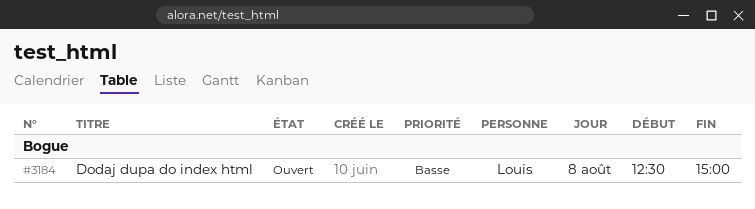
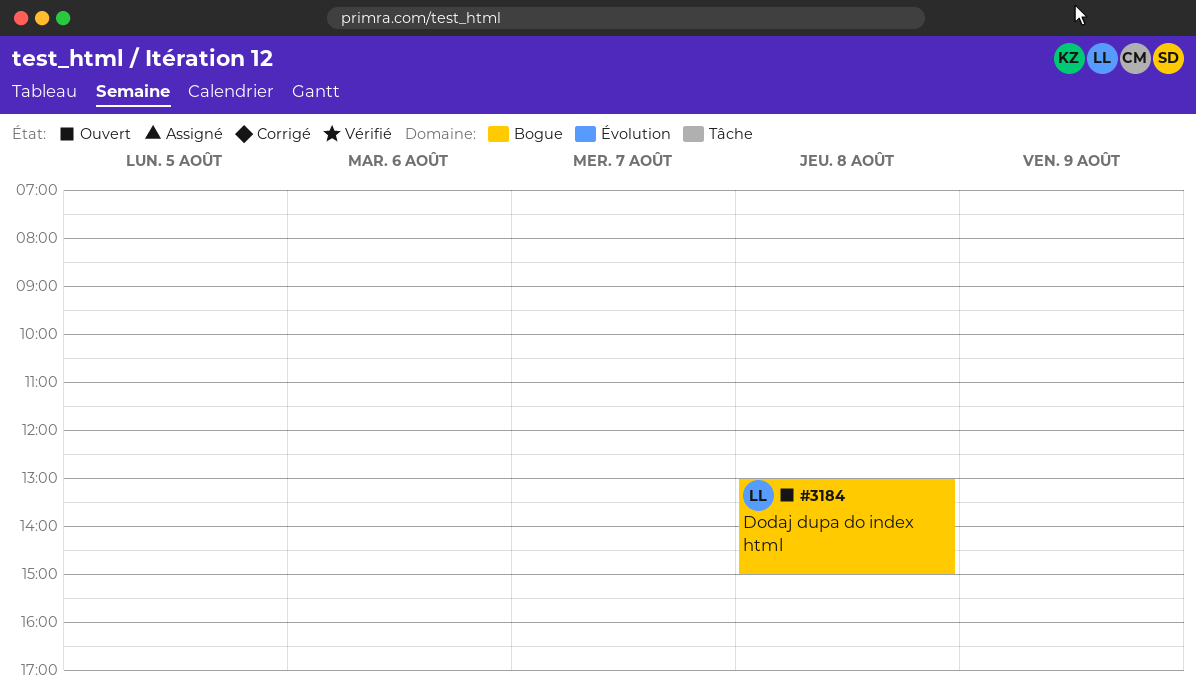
#3184, begins: 12:30 -> 13:00

